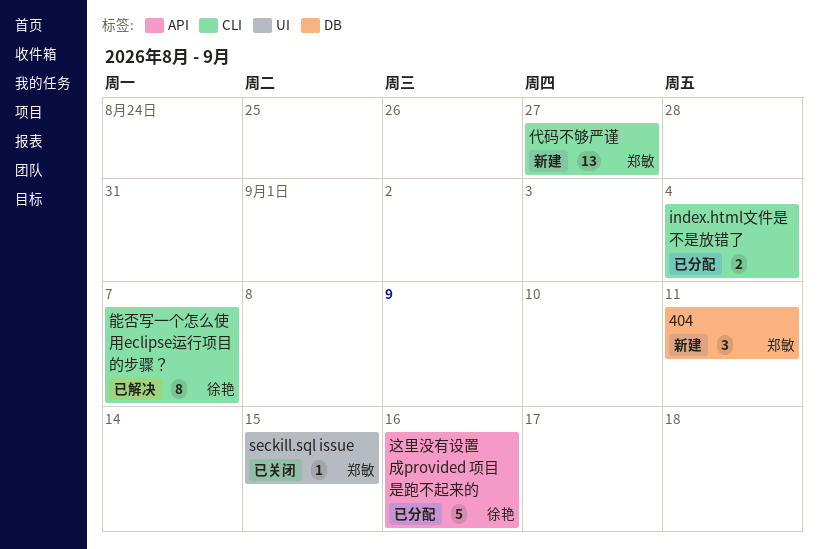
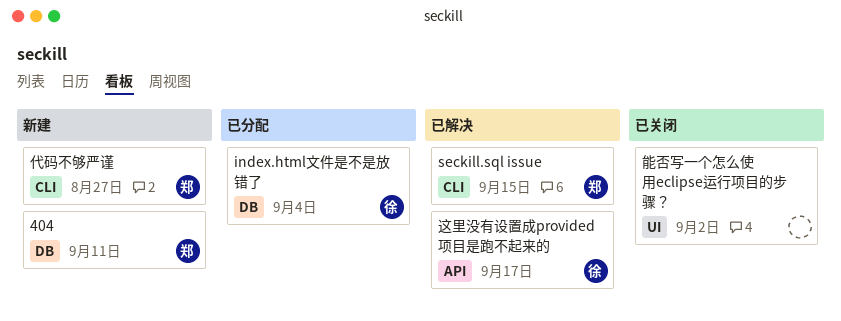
index.html文件是不是放错了, owner: none -> 徐艳
index.html文件是不是放错了, label: CLI -> DB
seckill.sql issue, status: 已关闭 -> 已解决
seckill.sql issue, label: UI -> CLI
能否写一个怎么使用eclipse运行项目的步骤？, status: 已解决 -> 已关闭
能否写一个怎么使用eclipse运行项目的步骤？, owner: 徐艳 -> none
能否写一个怎么使用eclipse运行项目的步骤？, label: CLI -> UI
能否写一个怎么使用eclipse运行项目的步骤？, due: Sep 7 -> Sep 2
这里没有设置成provided 项目是跑不起来的, status: 已分配 -> 已解决
这里没有设置成provided 项目是跑不起来的, due: Sep 16 -> Sep 17

